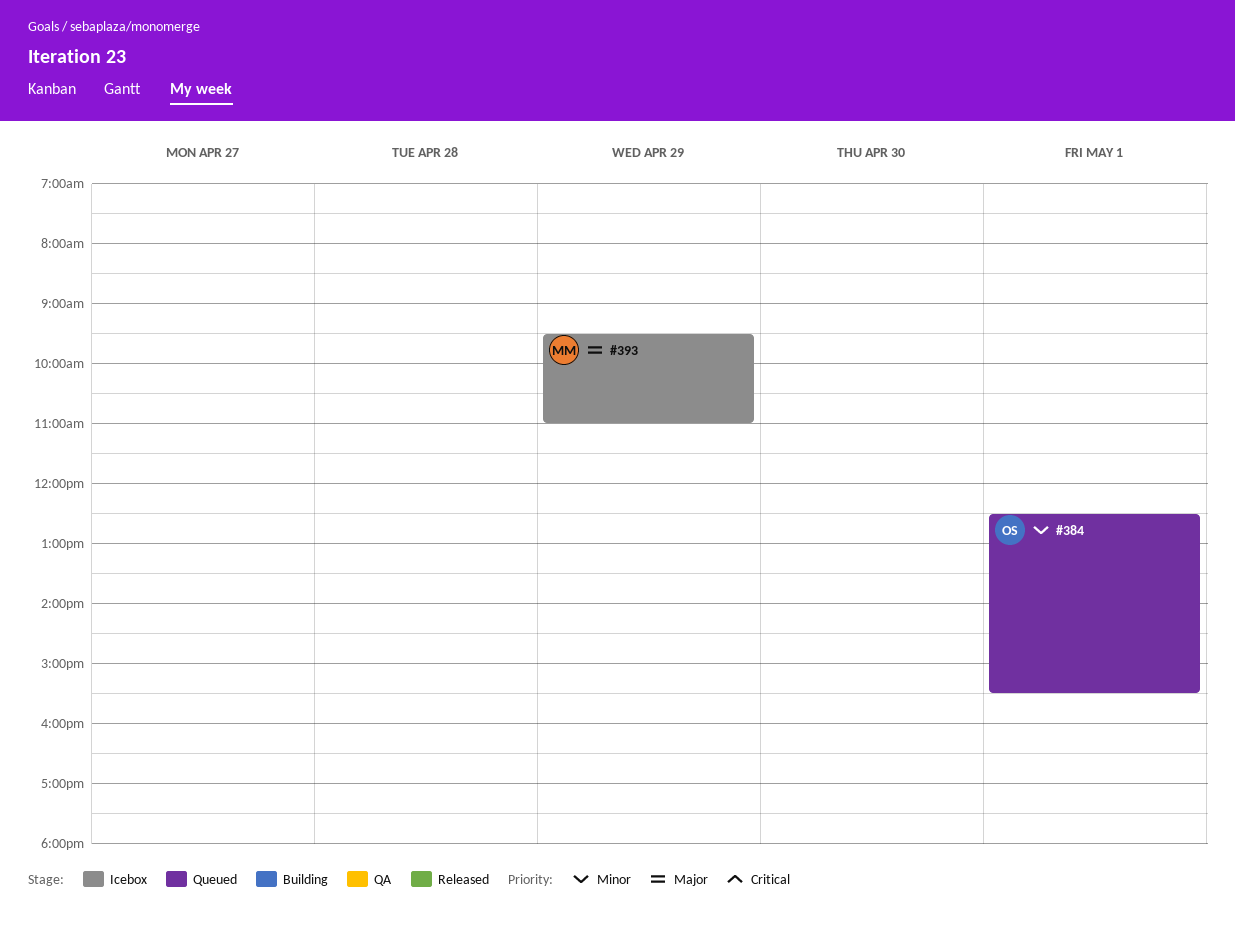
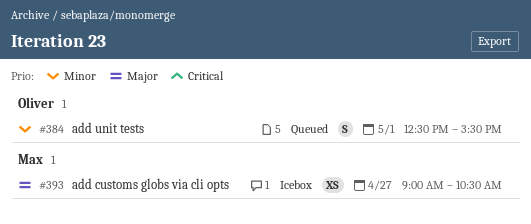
#393, day: Apr 29 -> Apr 27
#393, begins: 09:30 -> 09:00
#393, ends: 11:00 -> 10:30

